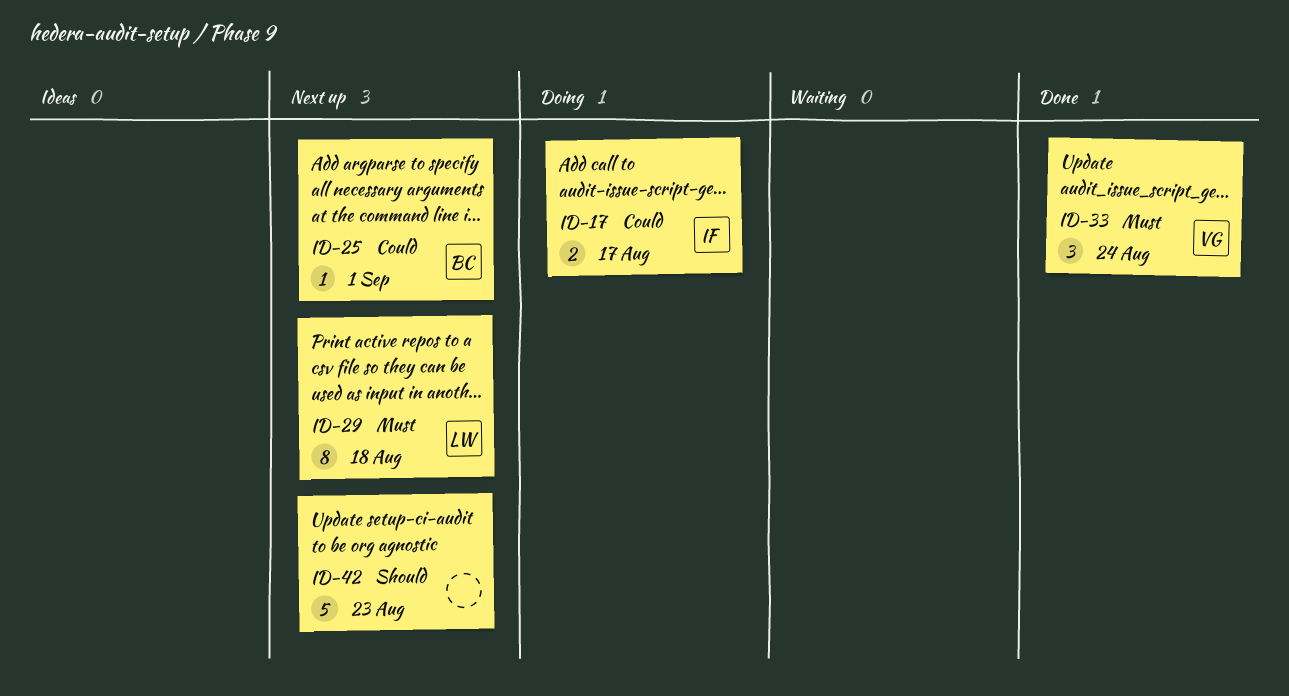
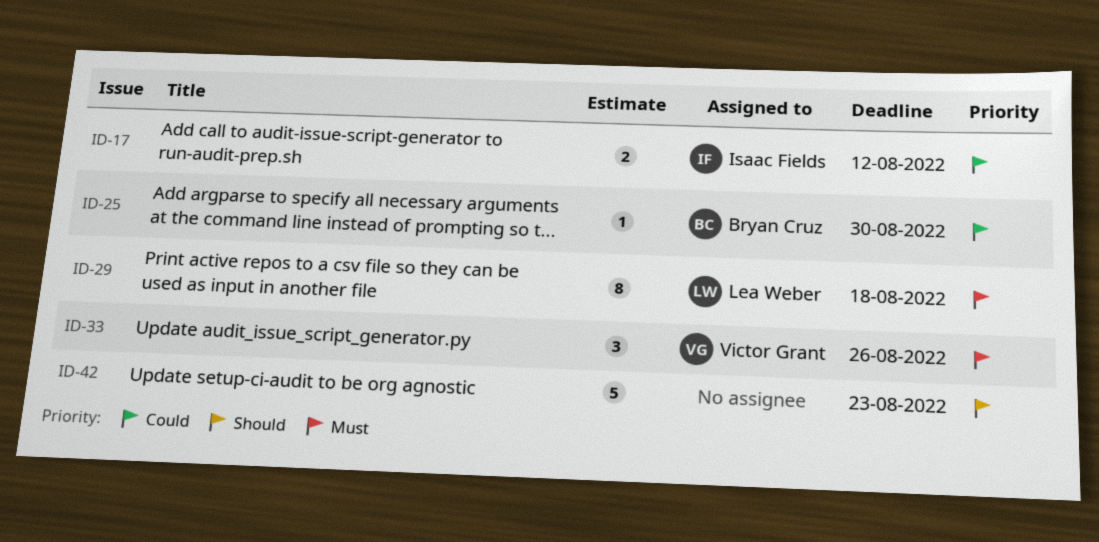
ID-17, due: Aug 17 -> Aug 12
ID-25, due: Sep 1 -> Aug 30
ID-33, due: Aug 24 -> Aug 26

